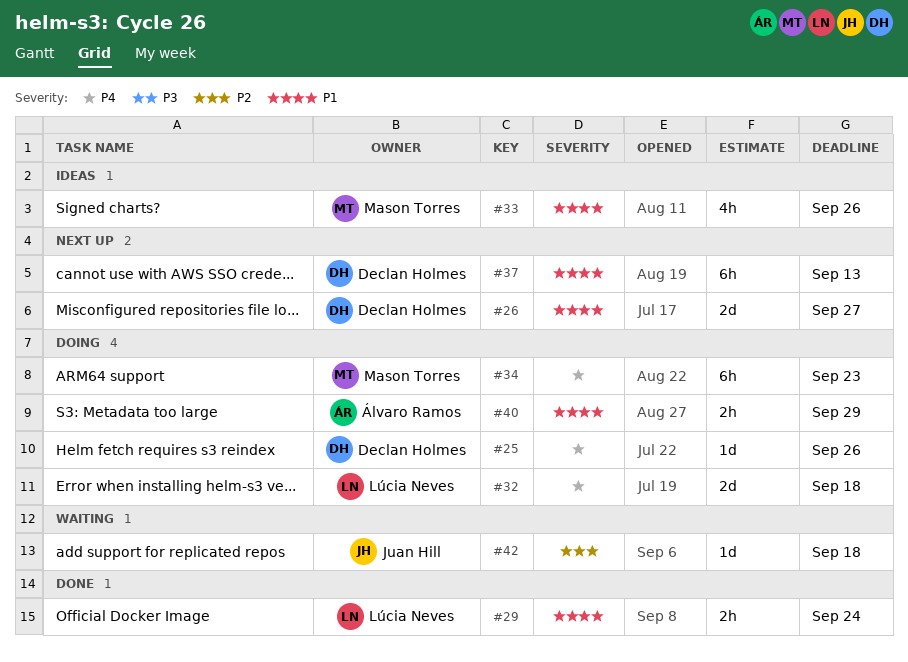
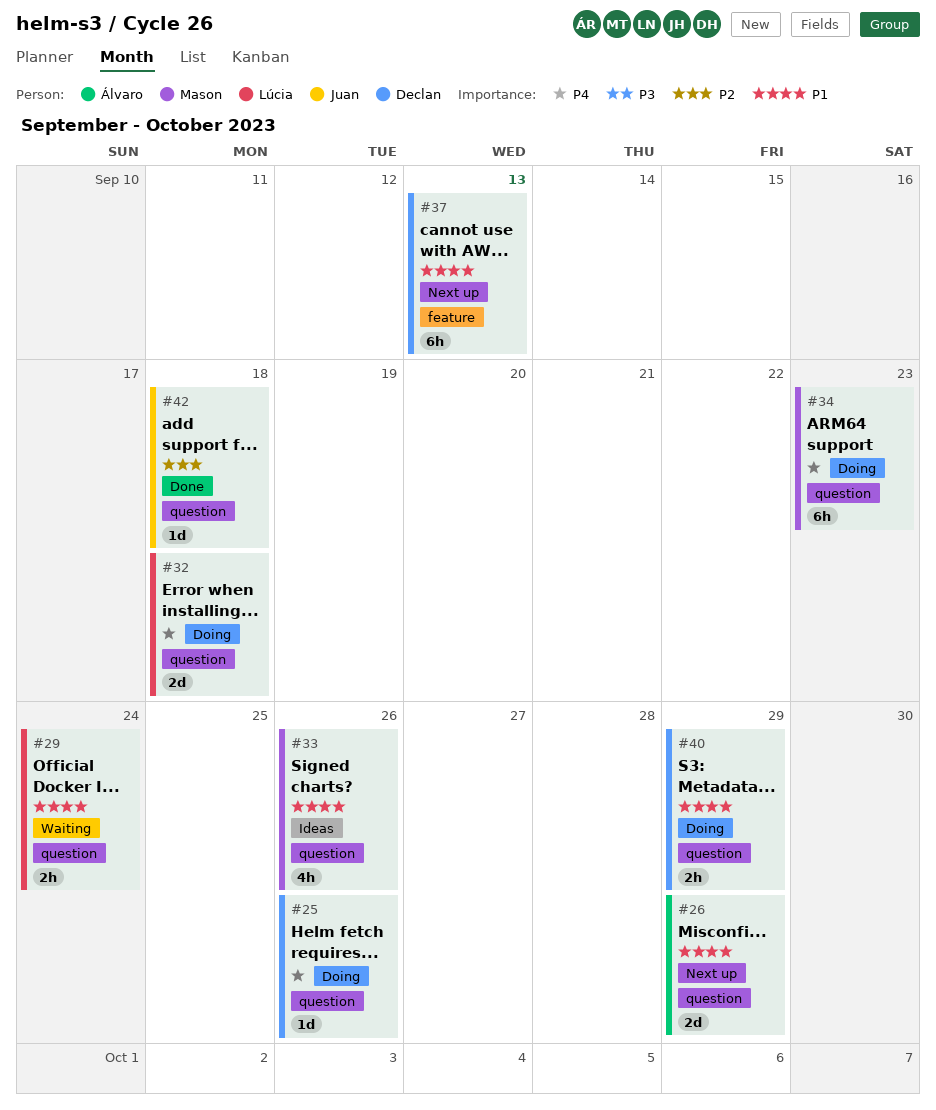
#26, owner: Declan Holmes -> Álvaro Ramos
#26, due: Sep 27 -> Sep 29
#29, status: Done -> Waiting
#40, owner: Álvaro Ramos -> Declan Holmes
#42, status: Waiting -> Done

